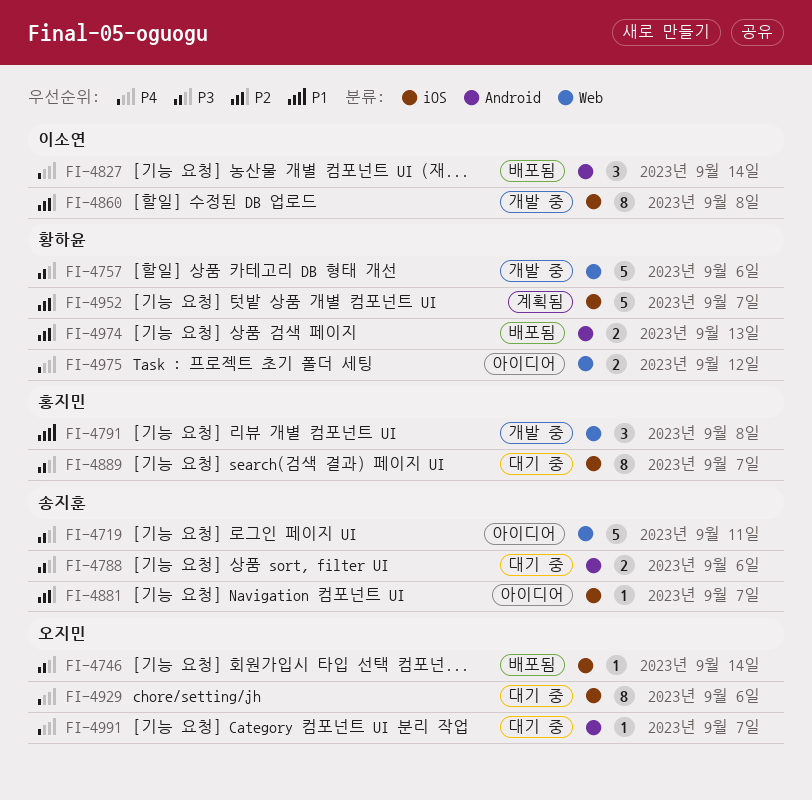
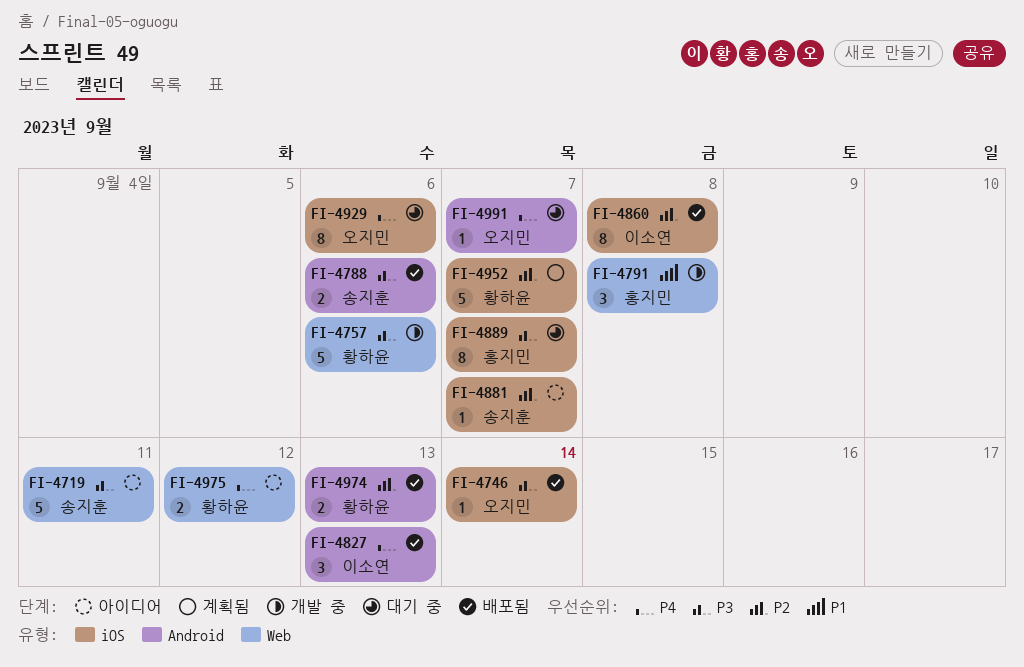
FI-4788, status: 대기 중 -> 배포됨
FI-4827, due: Sep 14 -> Sep 13
FI-4860, status: 개발 중 -> 배포됨

